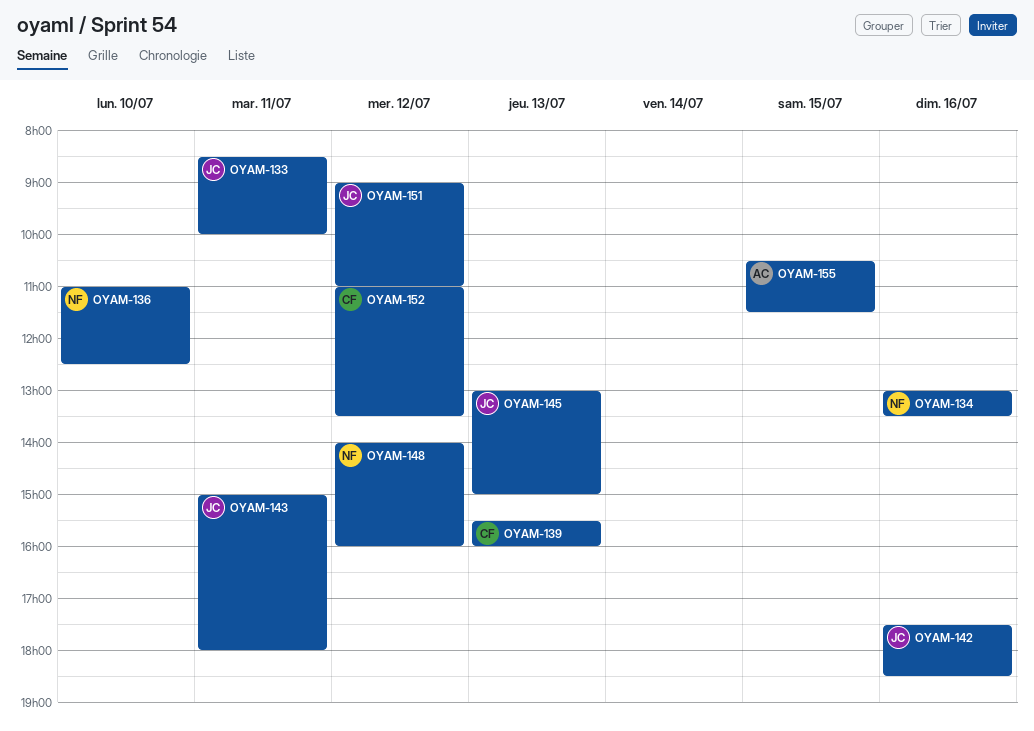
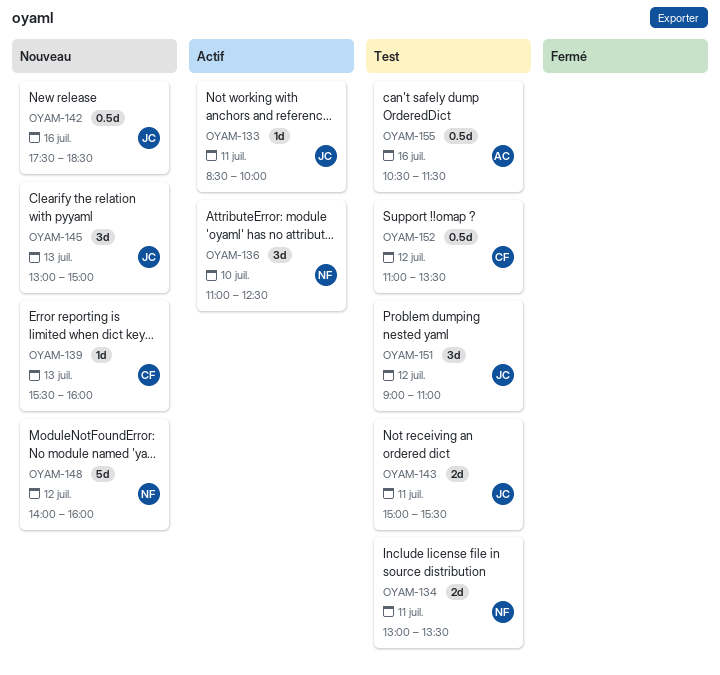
OYAM-134, day: Jul 16 -> Jul 11
OYAM-143, ends: 18:00 -> 15:30
OYAM-155, day: Jul 15 -> Jul 16

